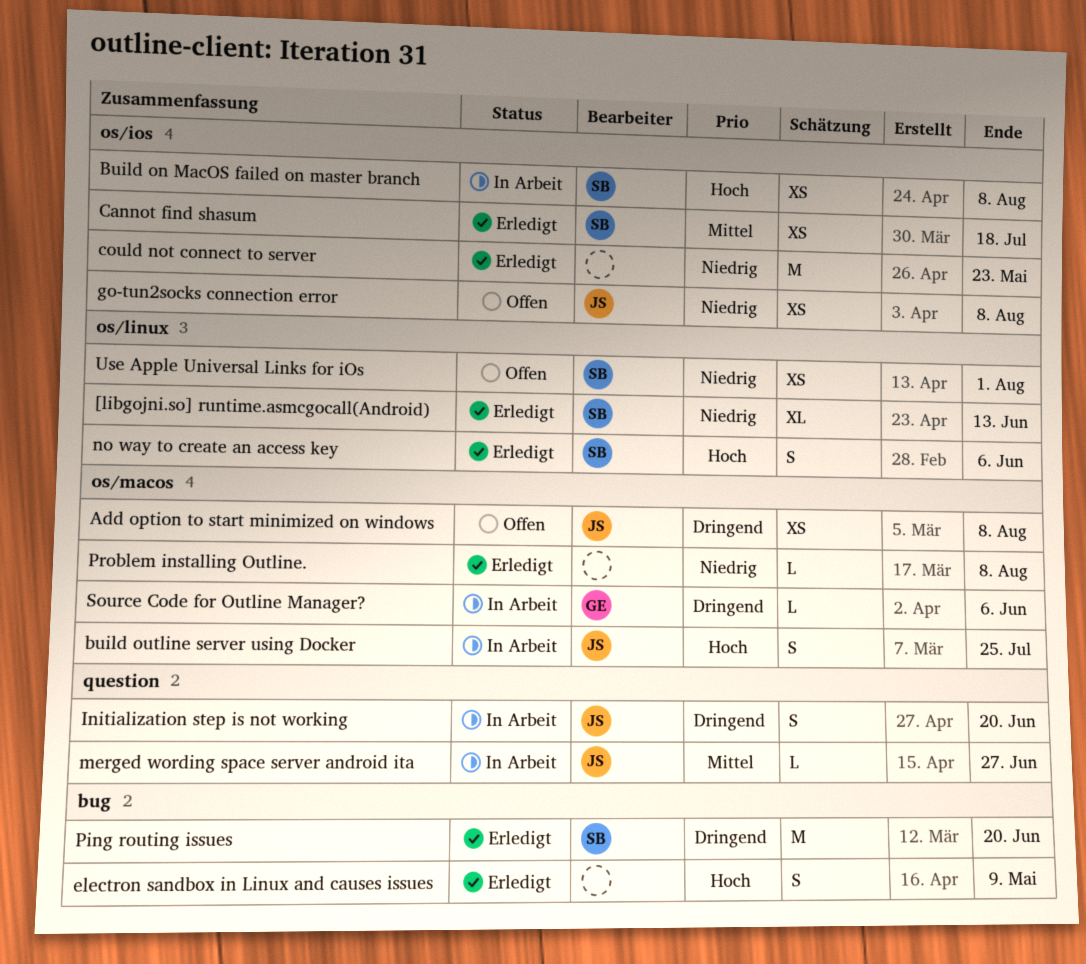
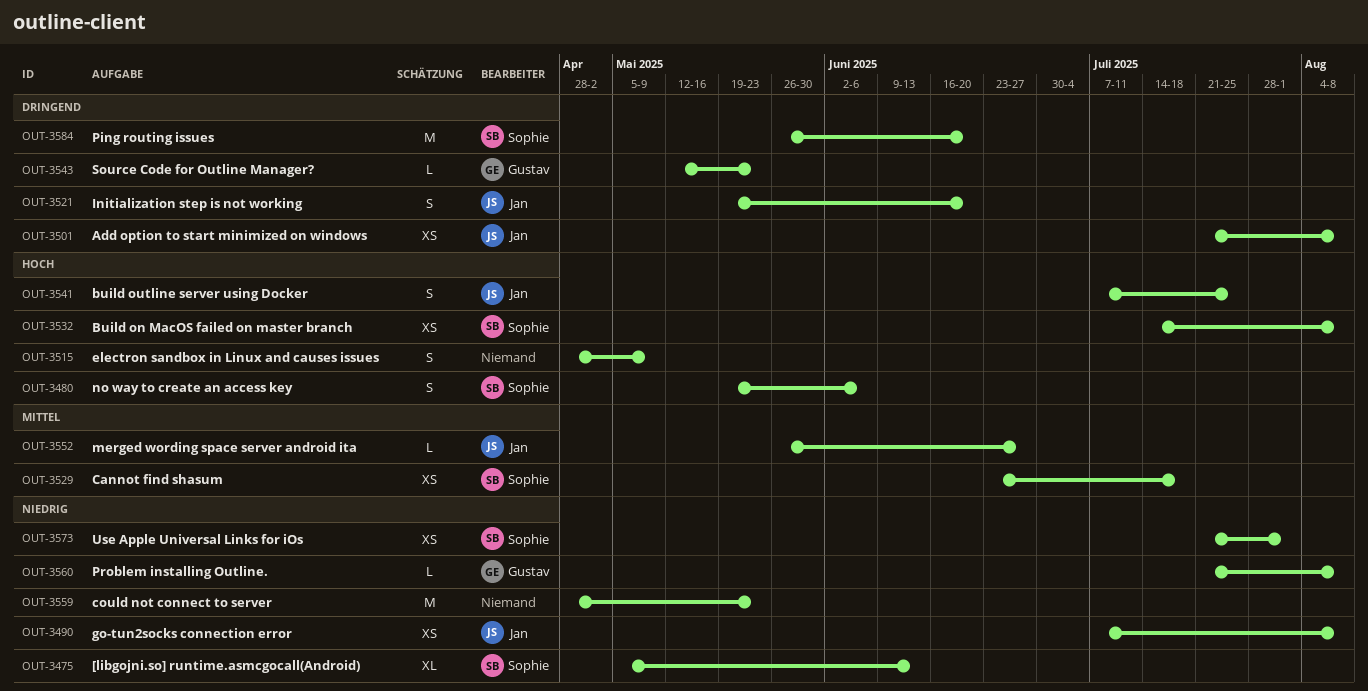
Problem installing Outline., owner: none -> Gustav
Source Code for Outline Manager?, due: Jun 6 -> May 23

